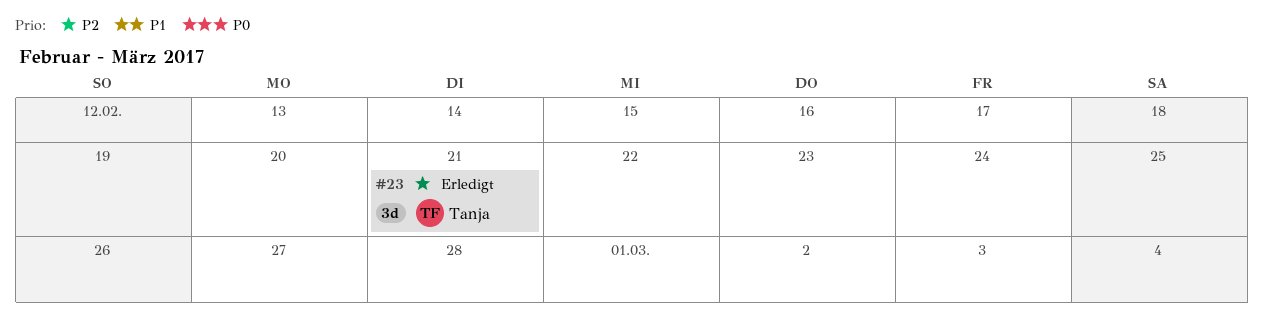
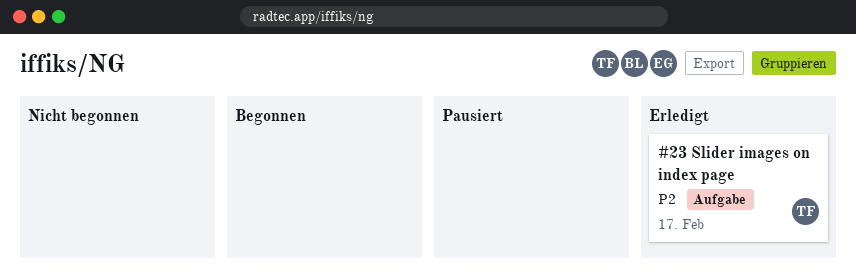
#23, due: Feb 21 -> Feb 17

